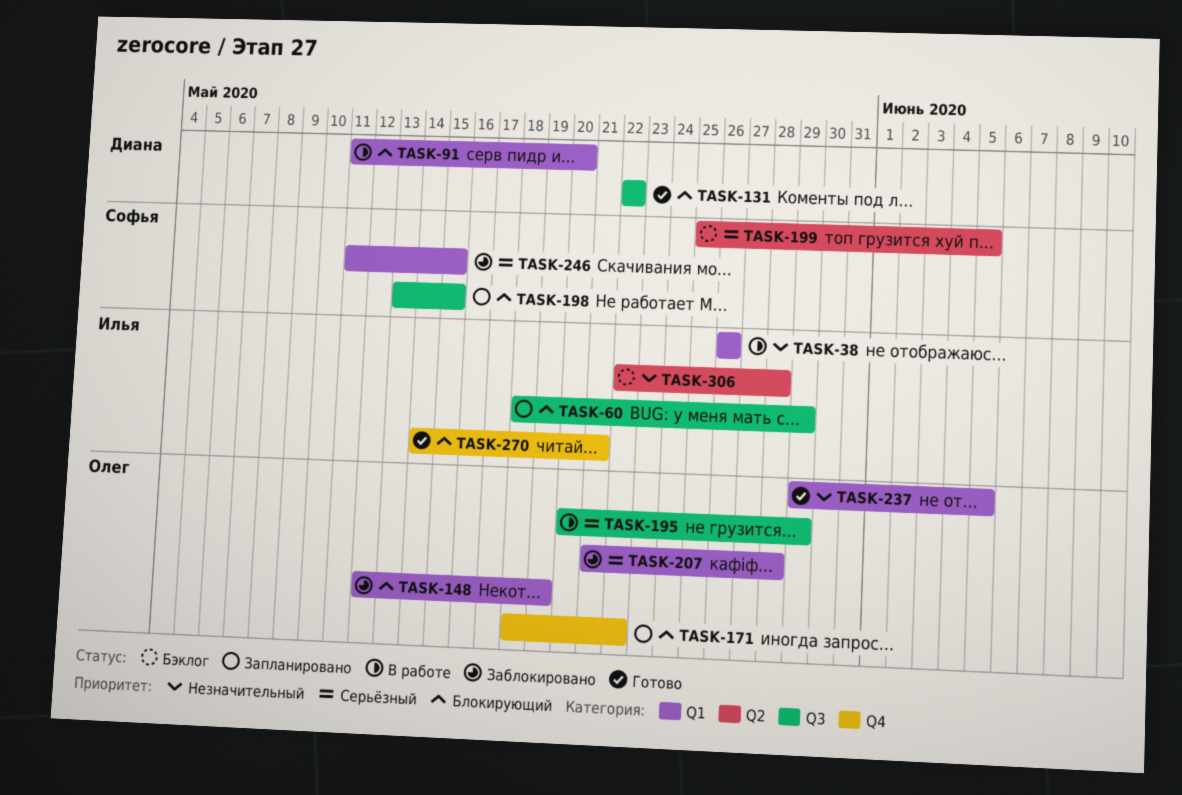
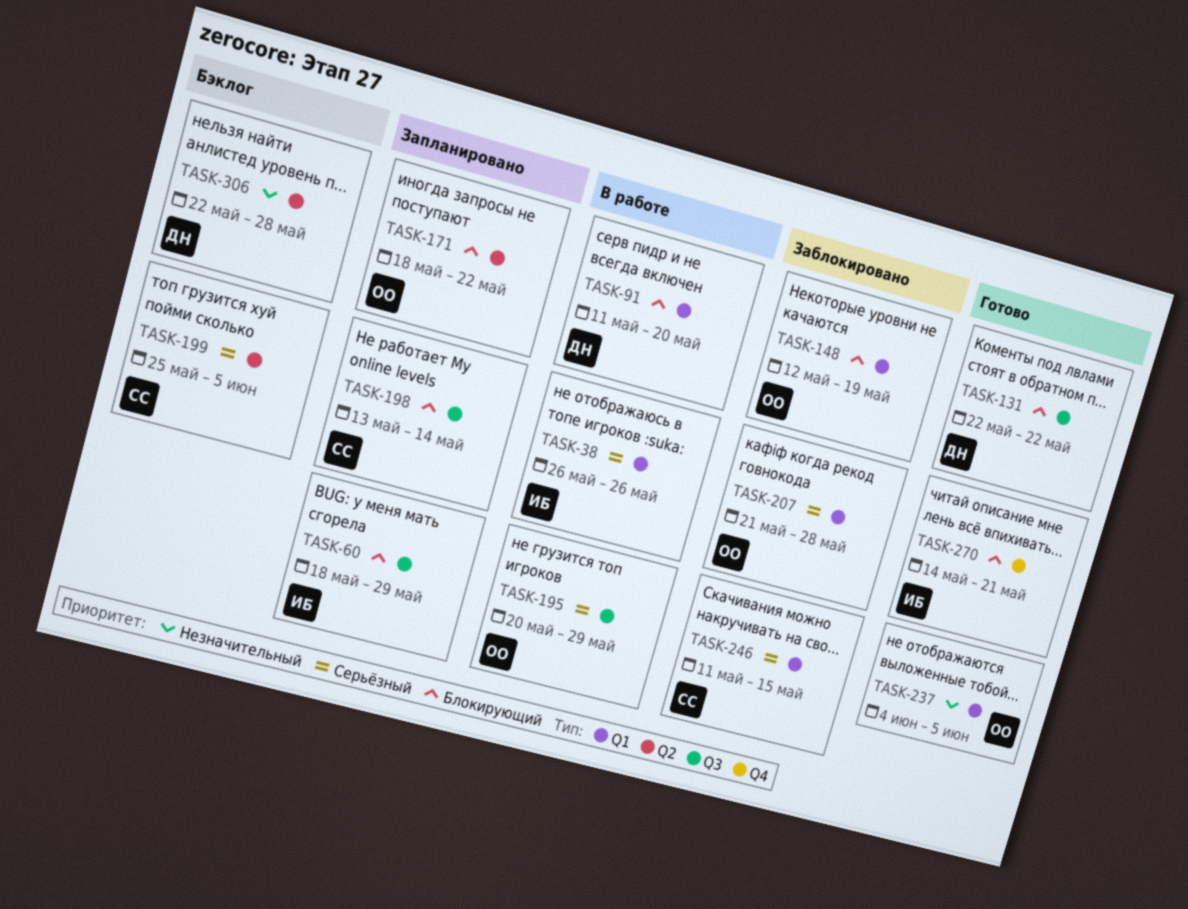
TASK-38, priority: Незначительный -> Серьёзный
TASK-171, label: Q4 -> Q2
TASK-198, due: May 15 -> May 14
TASK-237, start: May 29 -> Jun 4
TASK-306, owner: Илья -> Диана

